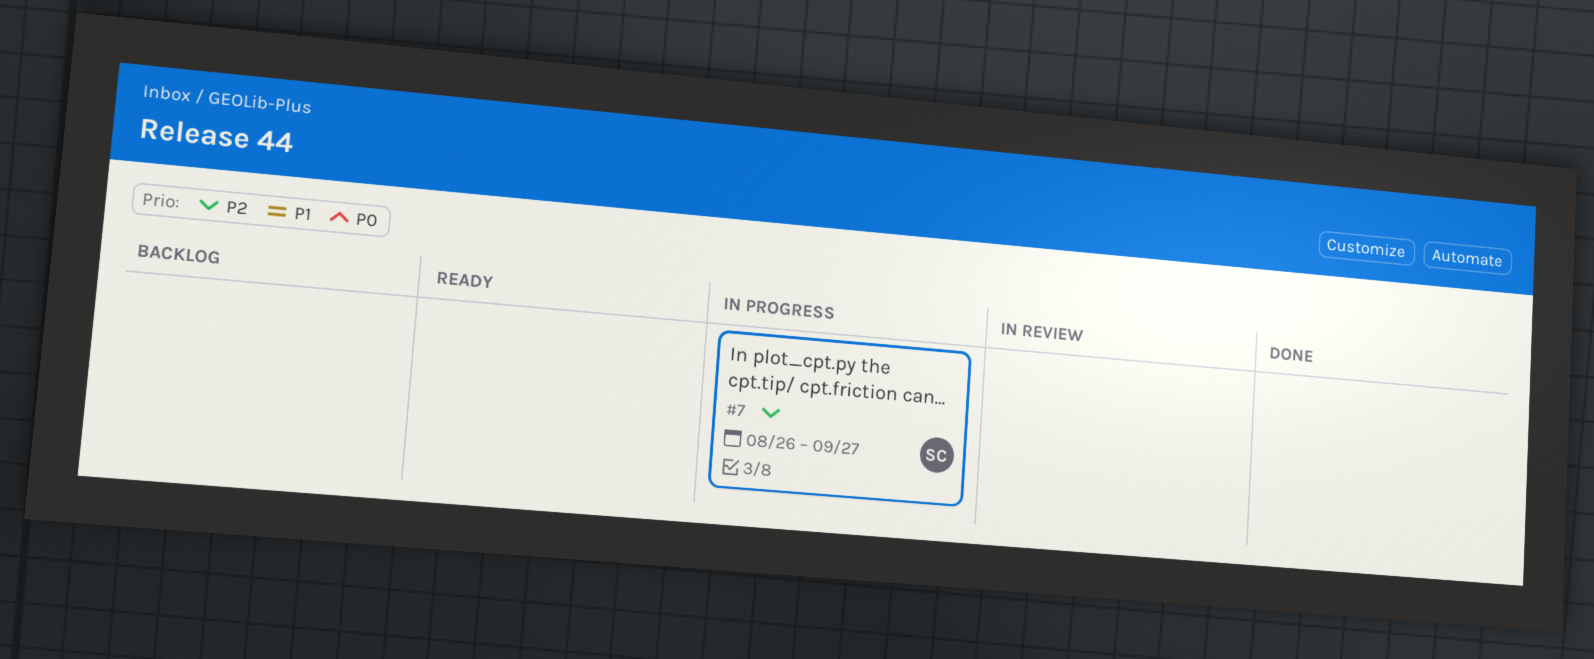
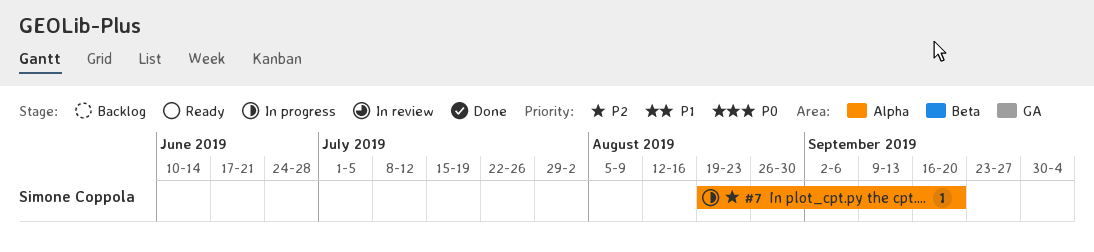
#7, start: Aug 26 -> Aug 19
#7, due: Sep 27 -> Sep 20

